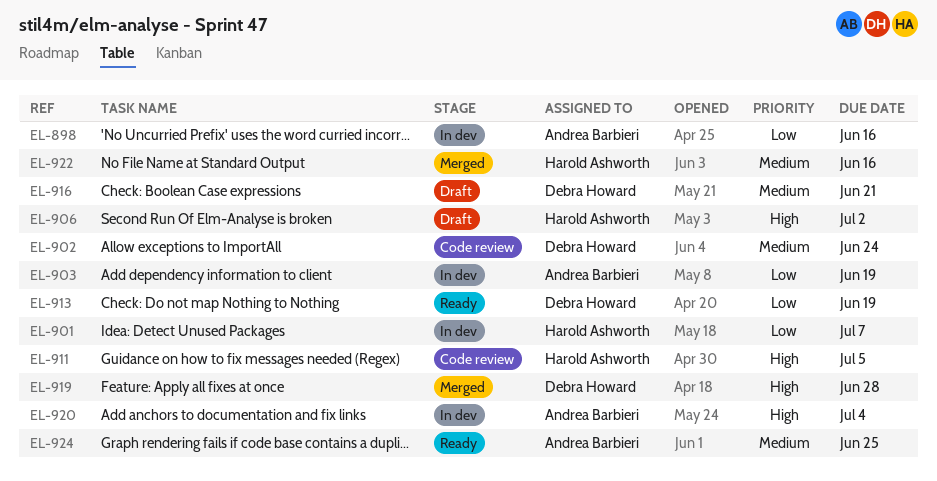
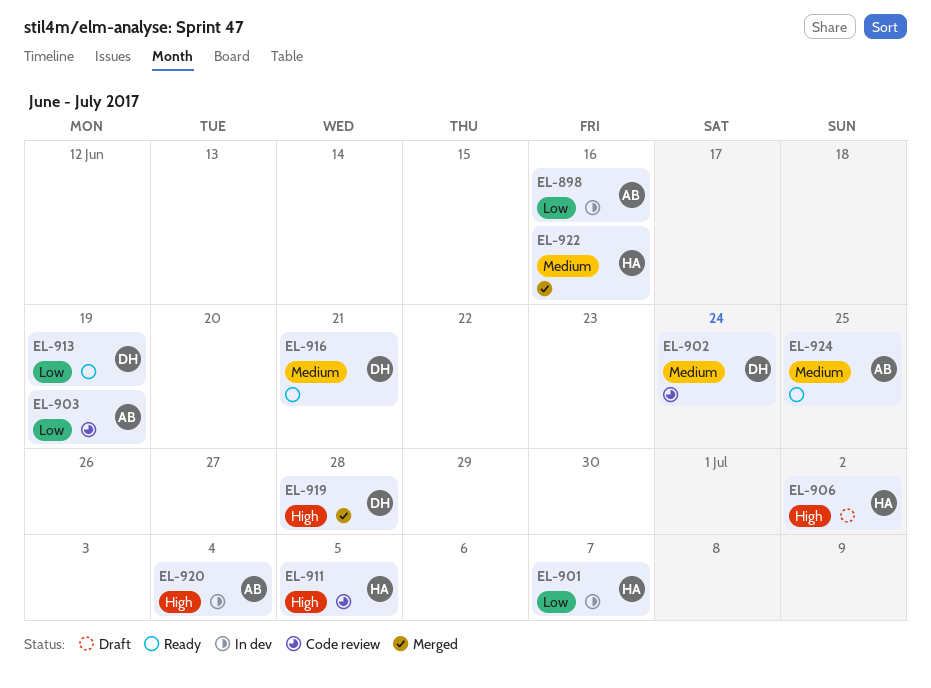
EL-903, status: In dev -> Code review
EL-916, status: Draft -> Ready

